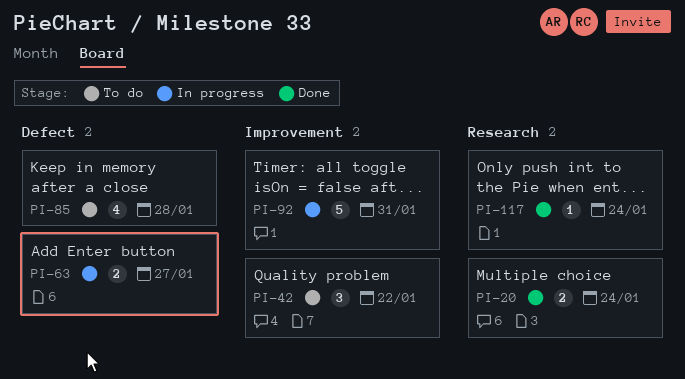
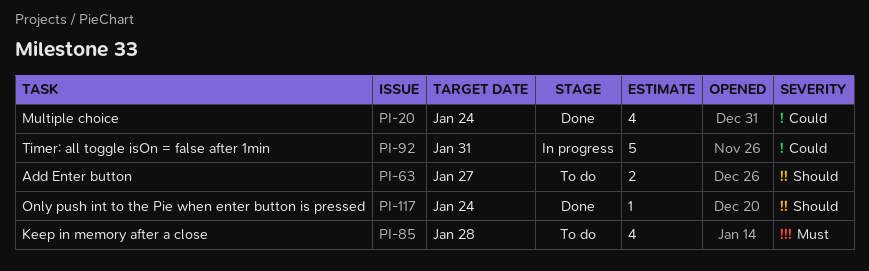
PI-20, estimate: 2 -> 4
PI-42: present -> none
PI-63, status: In progress -> To do

